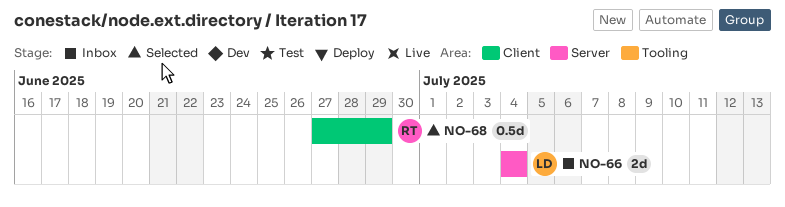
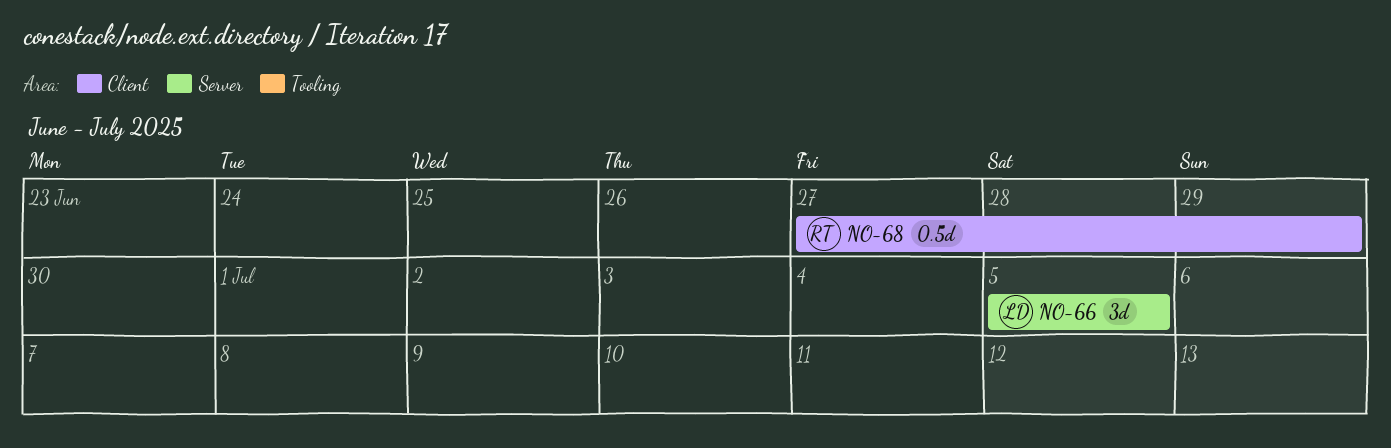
NO-66, estimate: 2d -> 3d
NO-66, start: Jul 4 -> Jul 5
NO-66, due: Jul 4 -> Jul 5

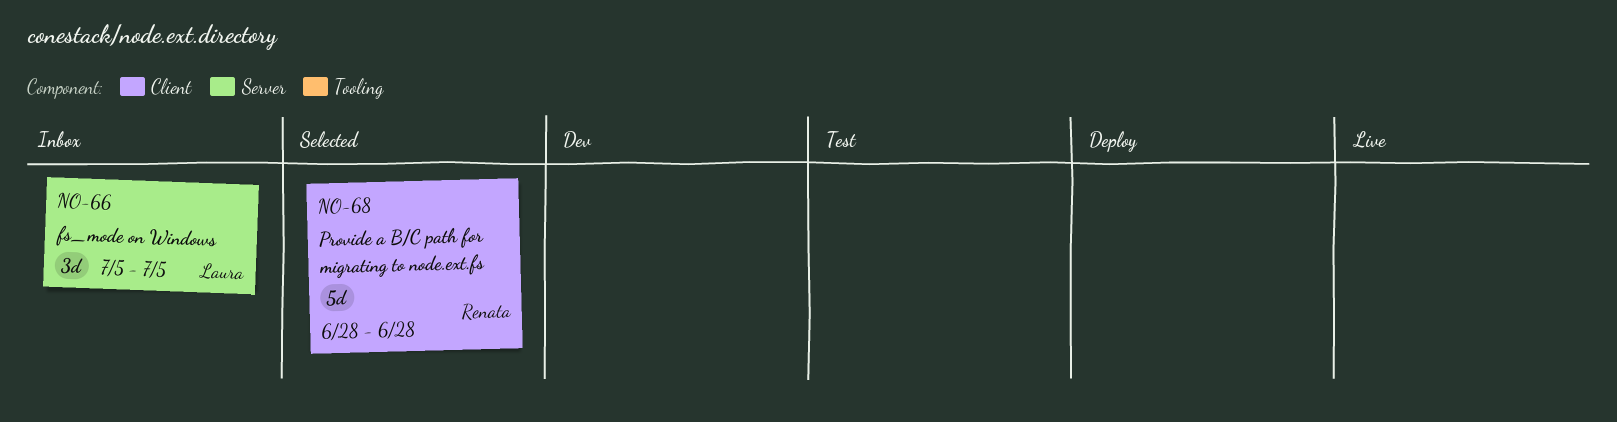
NO-68, estimate: 0.5d -> 5d
NO-68, start: Jun 27 -> Jun 28
NO-68, due: Jun 29 -> Jun 28

